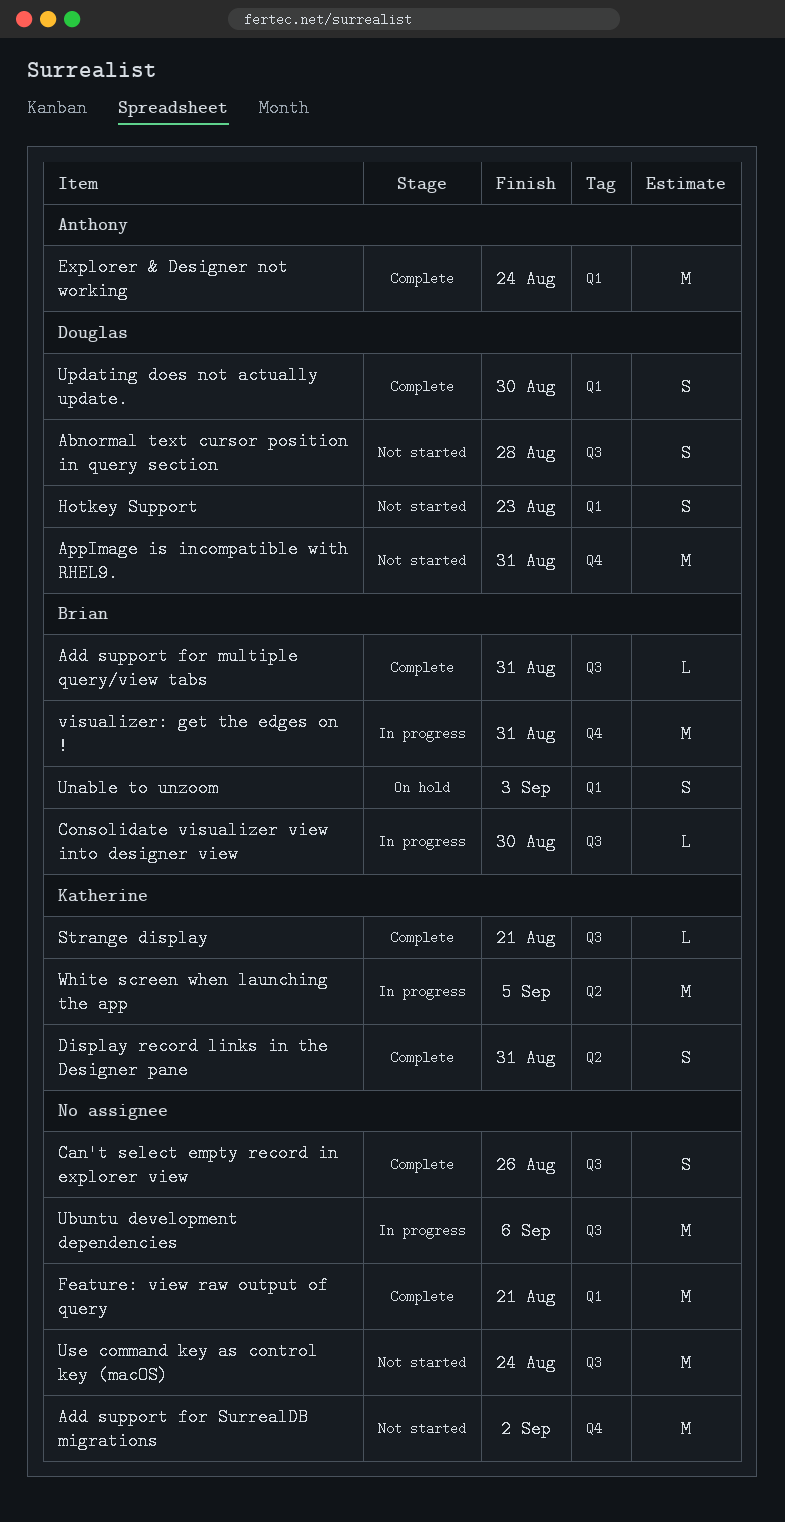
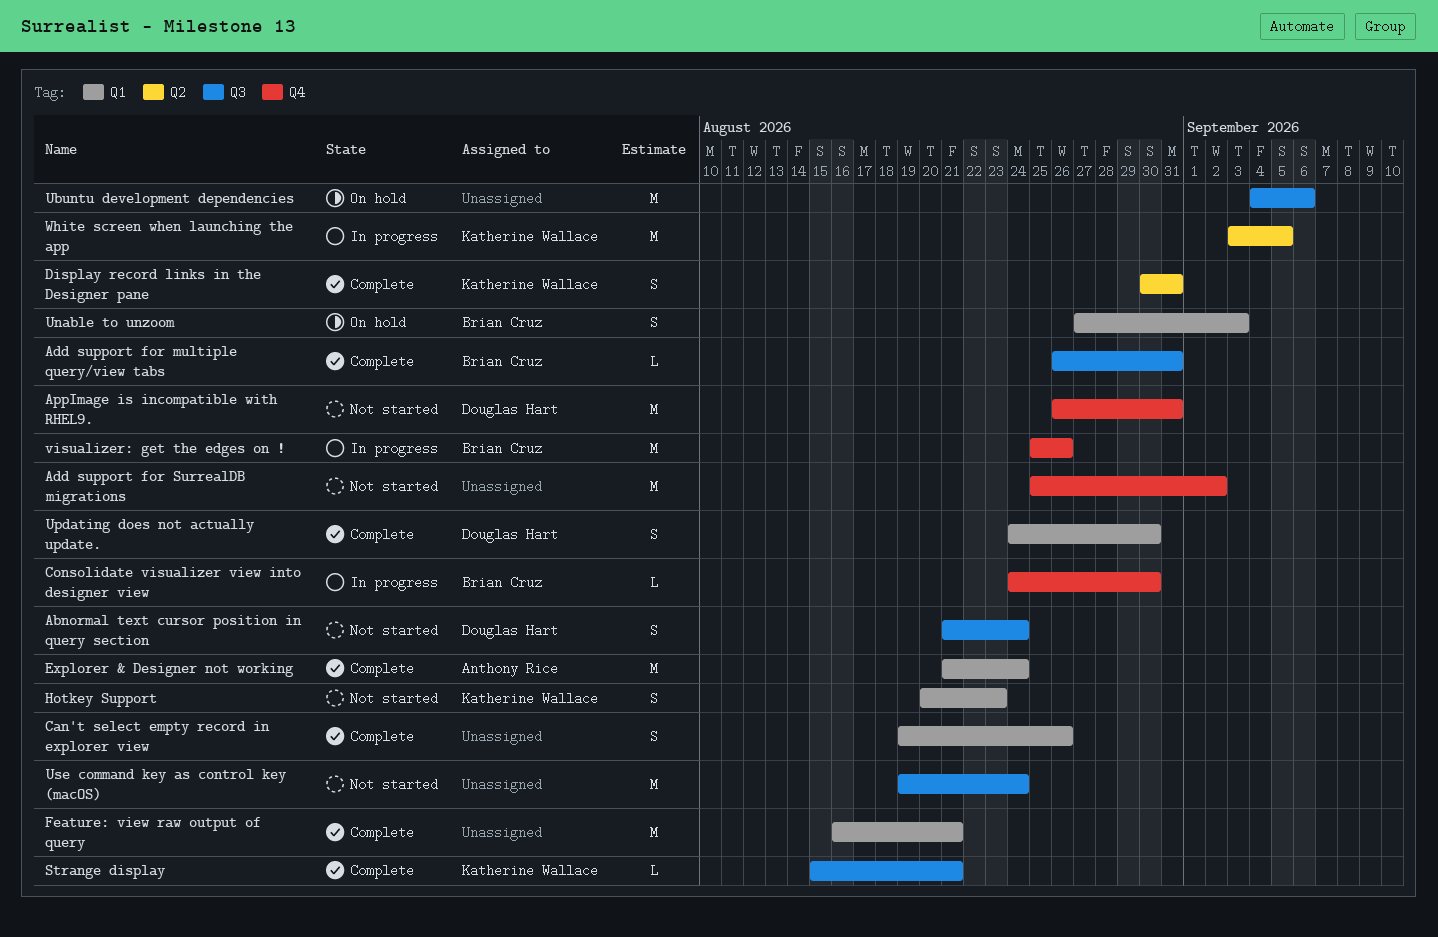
Abnormal text cursor position in query section, due: Aug 28 -> Aug 24
Can't select empty record in explorer view, label: Q3 -> Q1
Consolidate visualizer view into designer view, label: Q3 -> Q4
Hotkey Support, owner: Douglas Hart -> Katherine Wallace
Ubuntu development dependencies, status: In progress -> On hold
visualizer: get the edges on !, due: Aug 31 -> Aug 26

